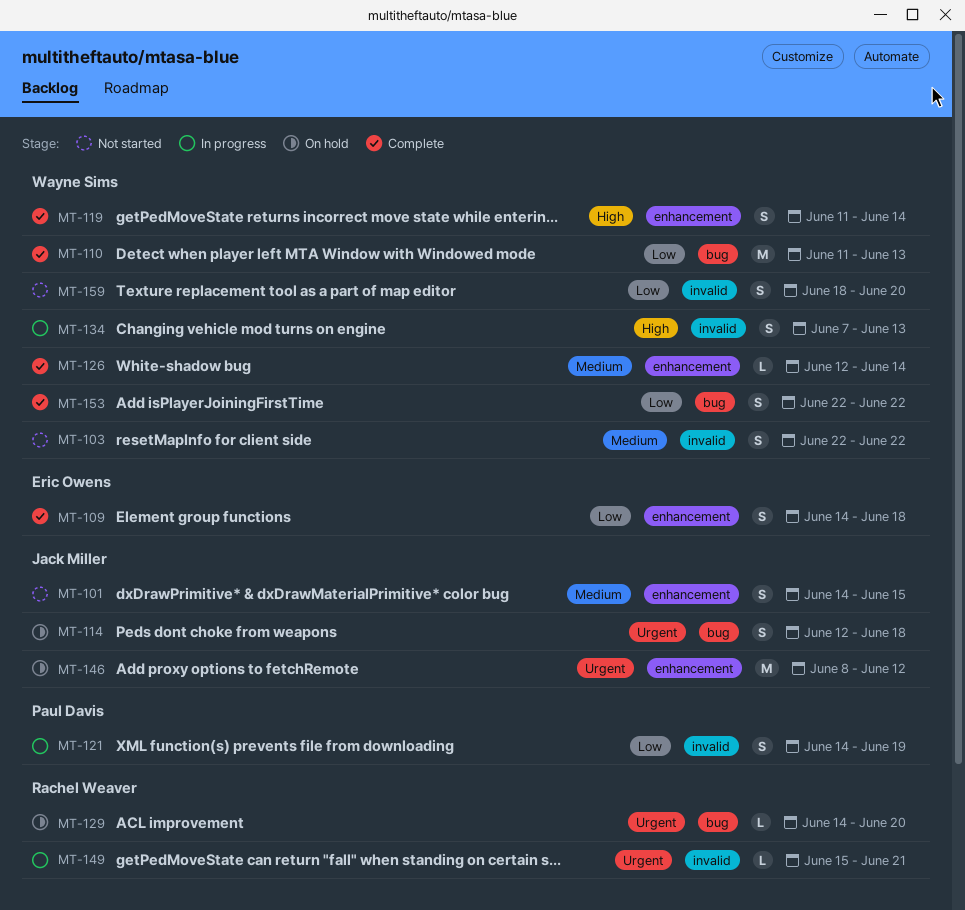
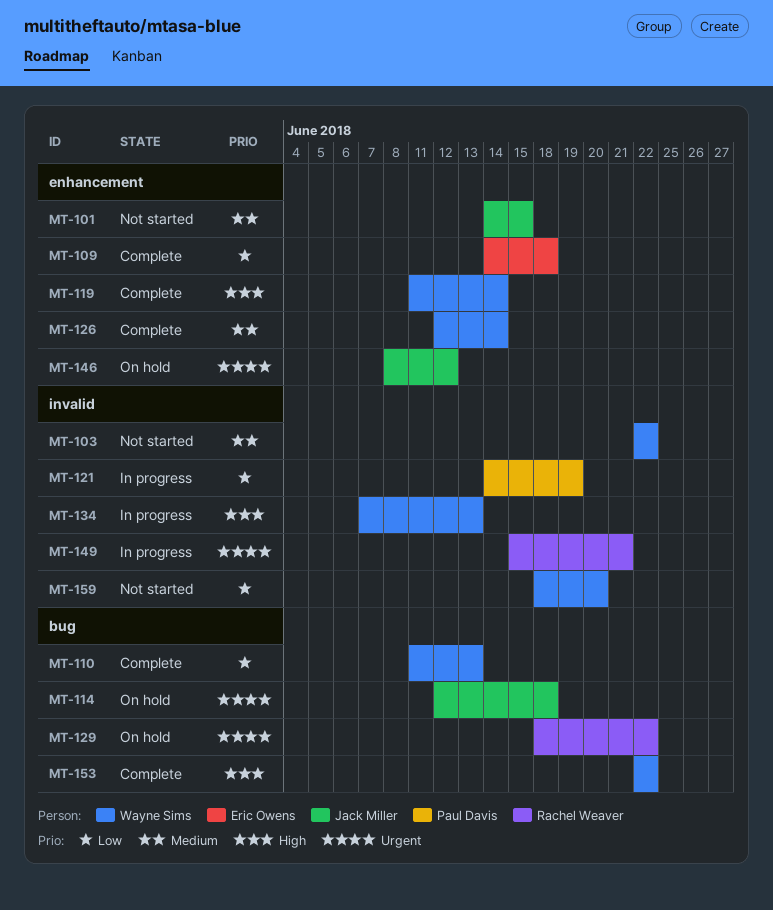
MT-129, start: Jun 14 -> Jun 18
MT-129, due: Jun 20 -> Jun 22
MT-153, priority: Low -> High

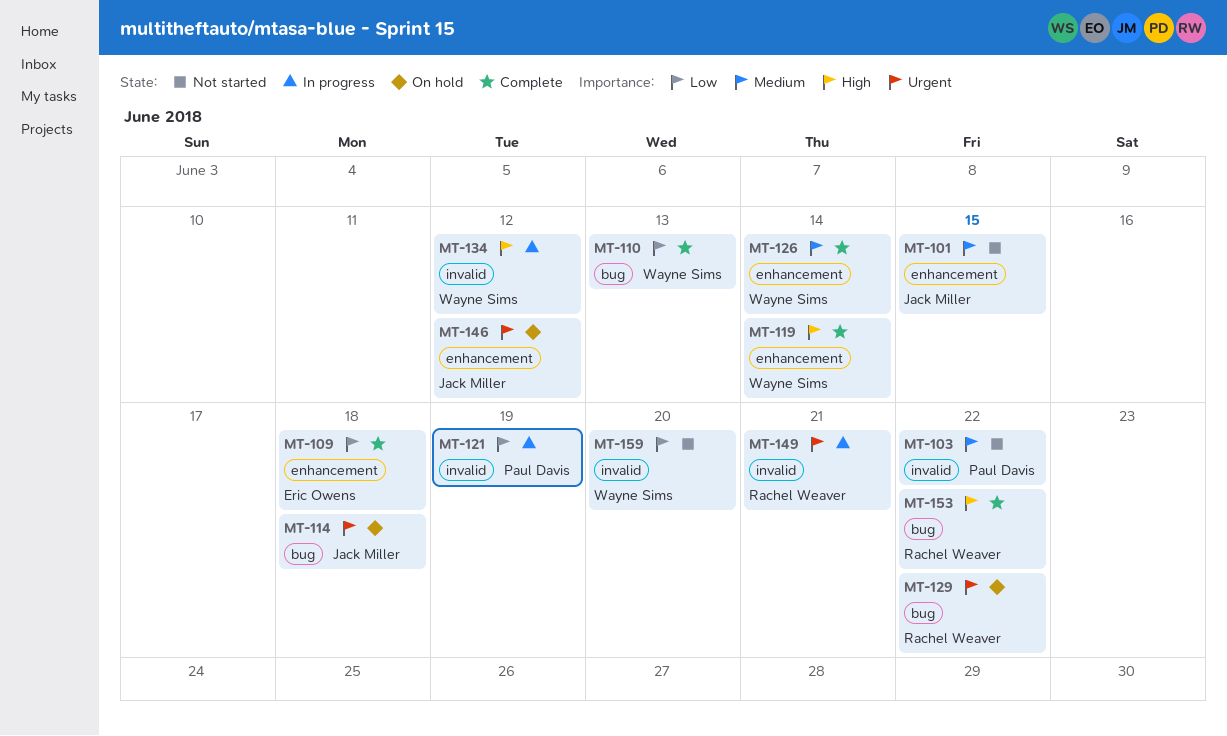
MT-103, owner: Wayne Sims -> Paul Davis
MT-134, due: Jun 13 -> Jun 12
MT-153, owner: Wayne Sims -> Rachel Weaver

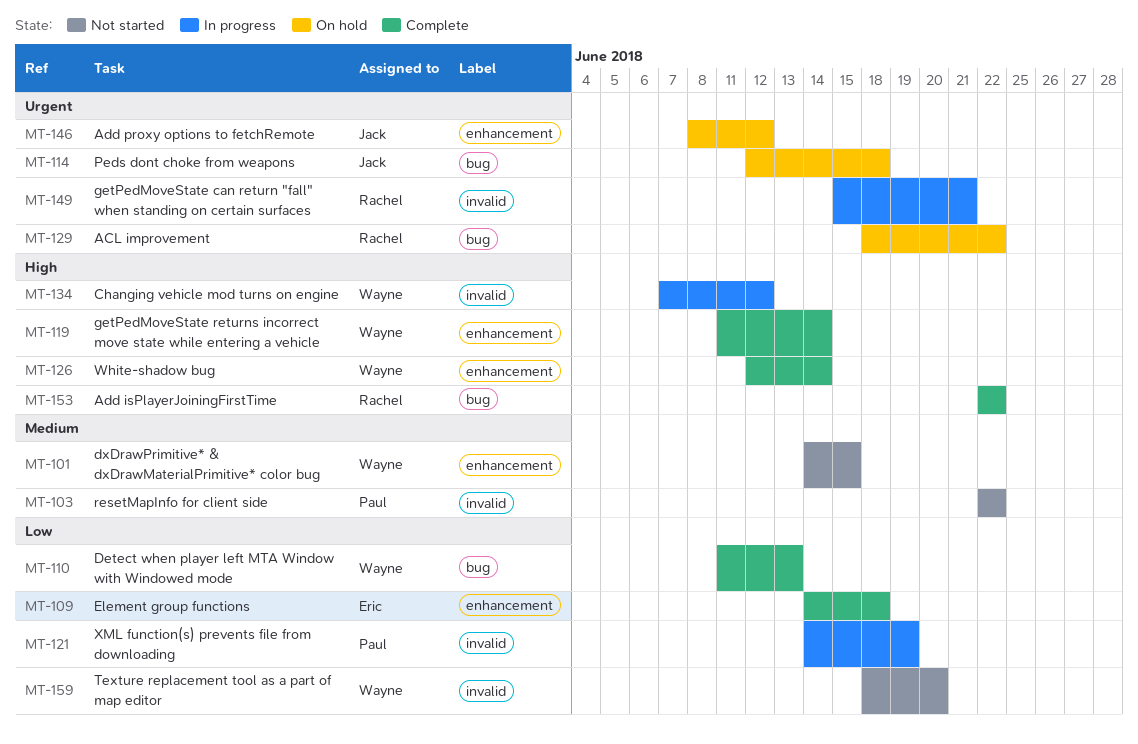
MT-101, owner: Jack Miller -> Wayne Sims
MT-126, priority: Medium -> High

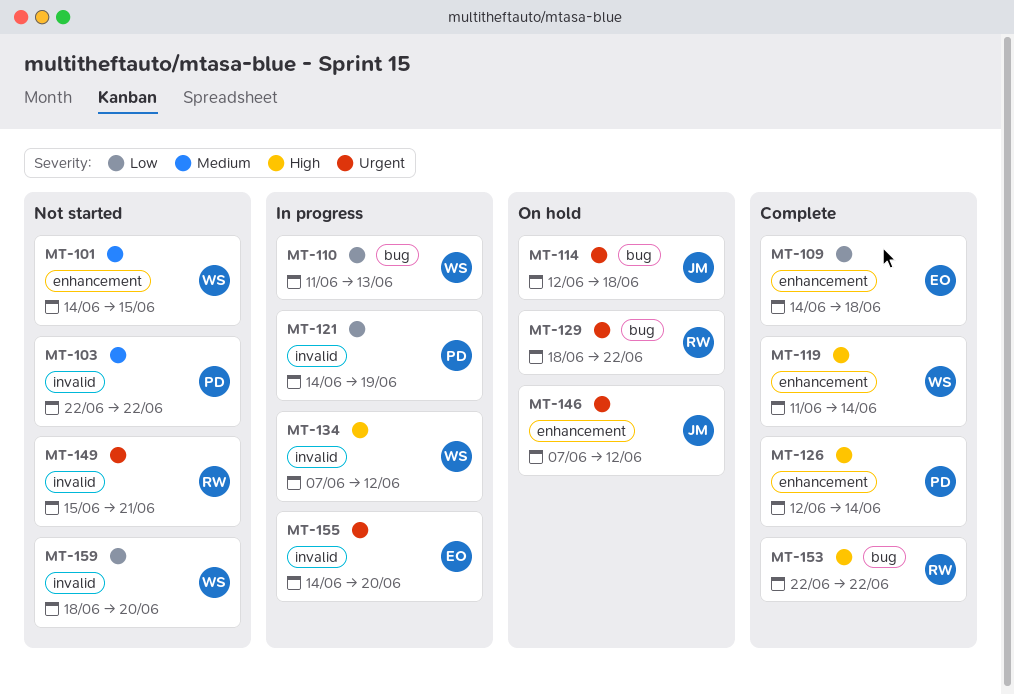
MT-110, status: Complete -> In progress
MT-126, owner: Wayne -> Paul
MT-146, start: Jun 8 -> Jun 7
MT-149, status: In progress -> Not started
MT-155: none -> present

